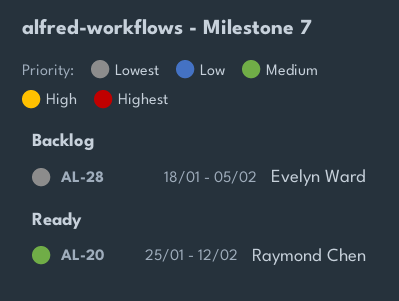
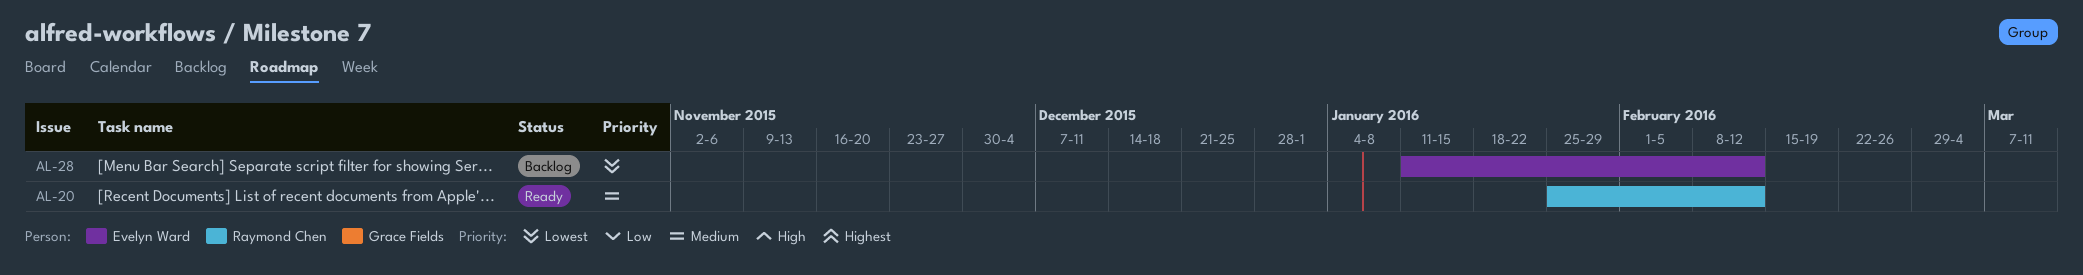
AL-28, start: Jan 18 -> Jan 11
AL-28, due: Feb 5 -> Feb 12

